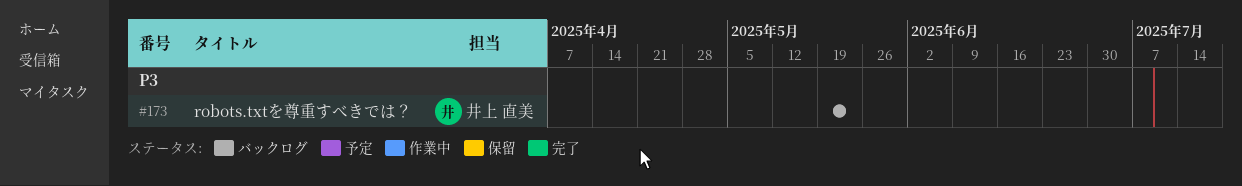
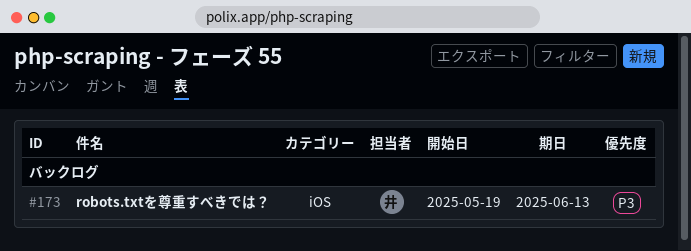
#173, due: May 23 -> Jun 13

